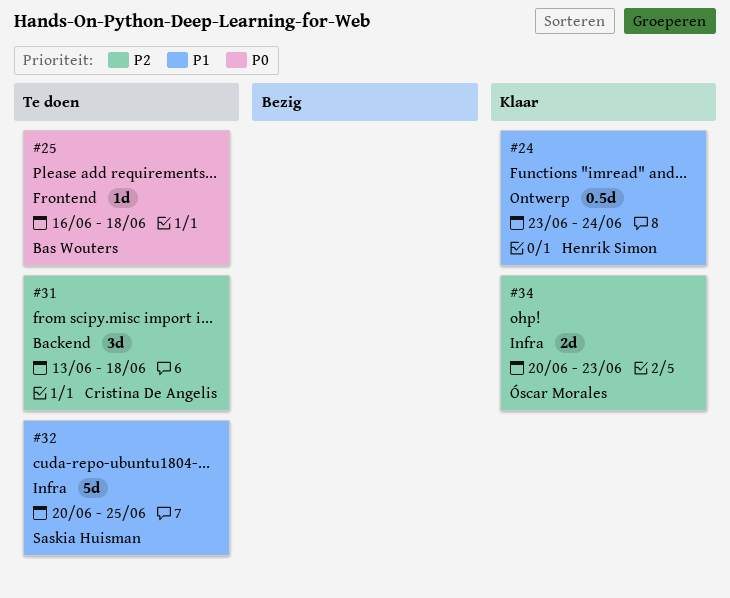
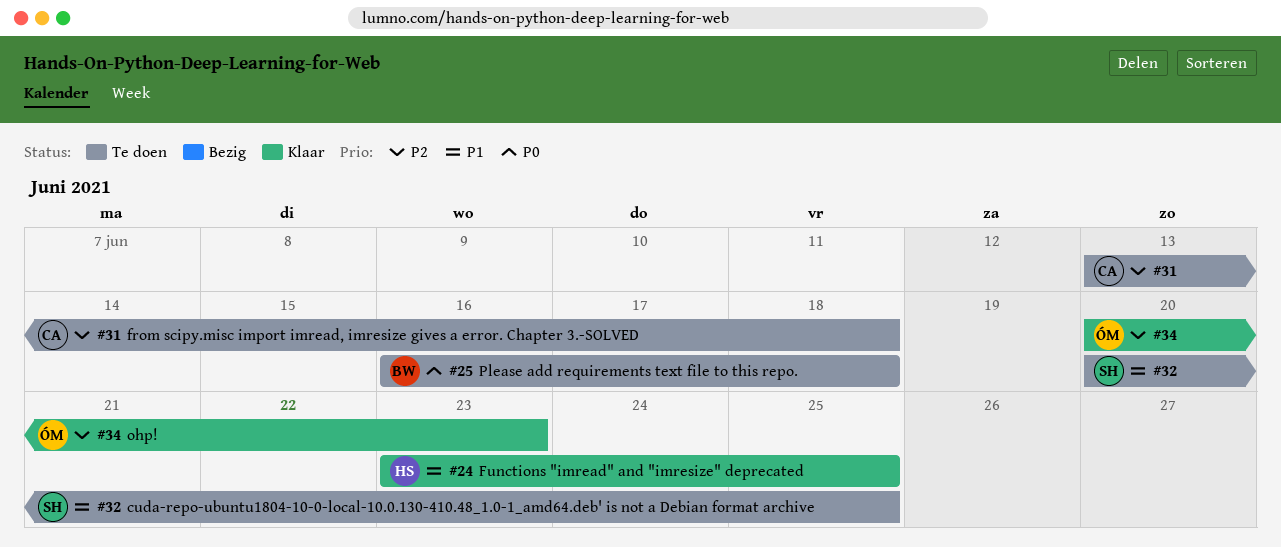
#24, due: Jun 24 -> Jun 25

